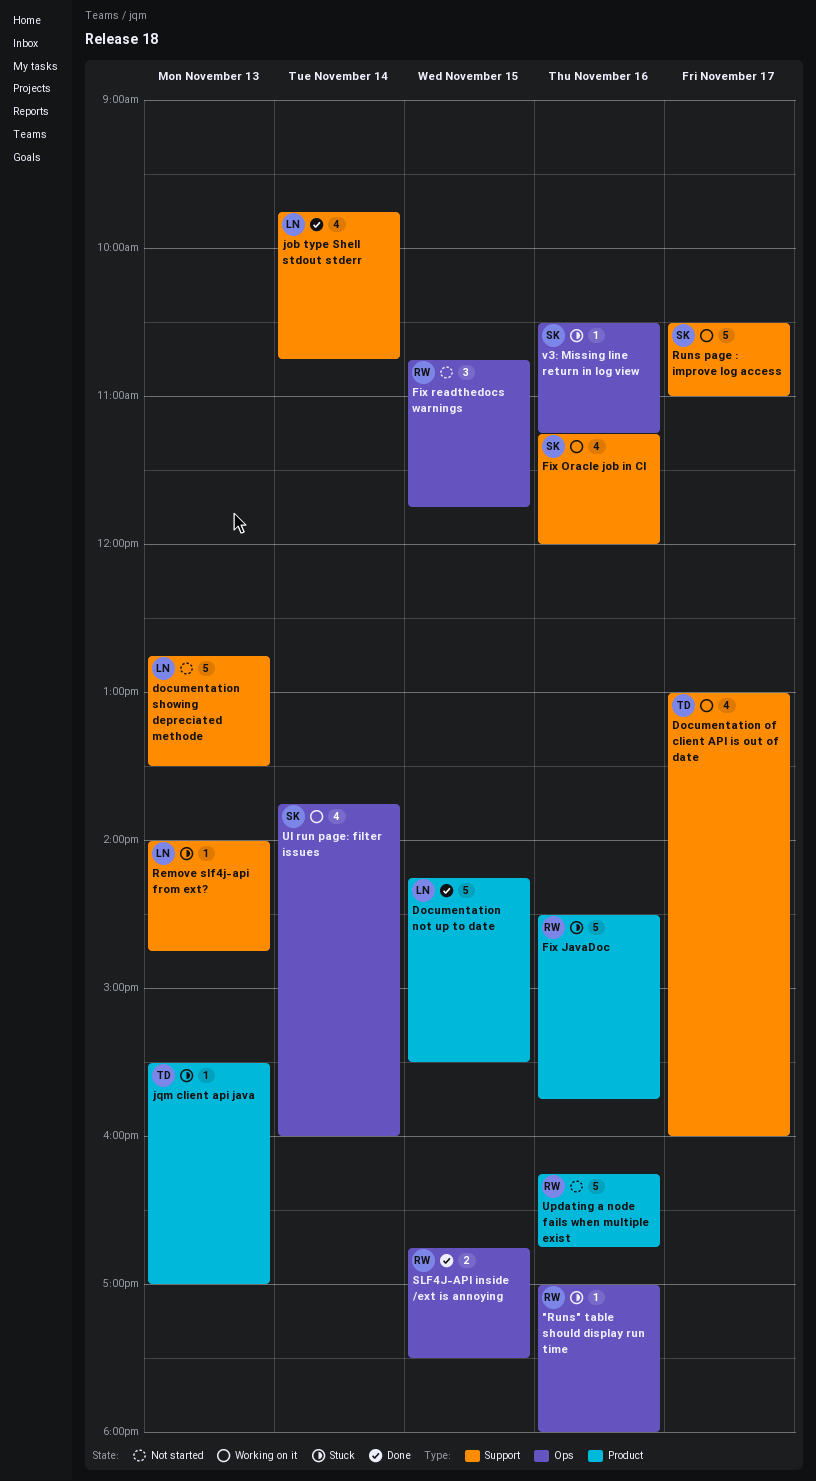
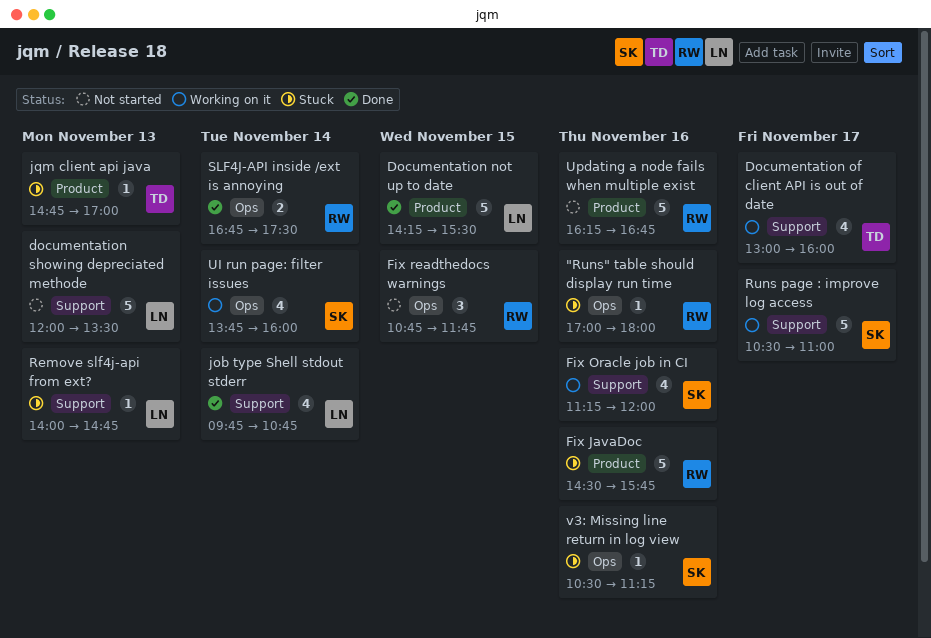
documentation showing depreciated methode, begins: 12:45 -> 12:00
jqm client api java, begins: 15:30 -> 14:45
SLF4J-API inside /ext is annoying, day: Nov 15 -> Nov 14

